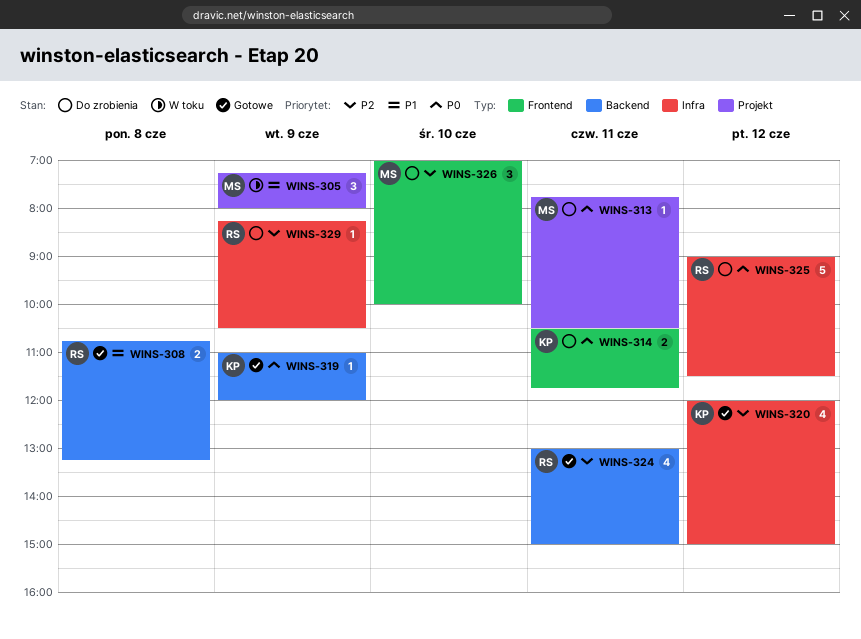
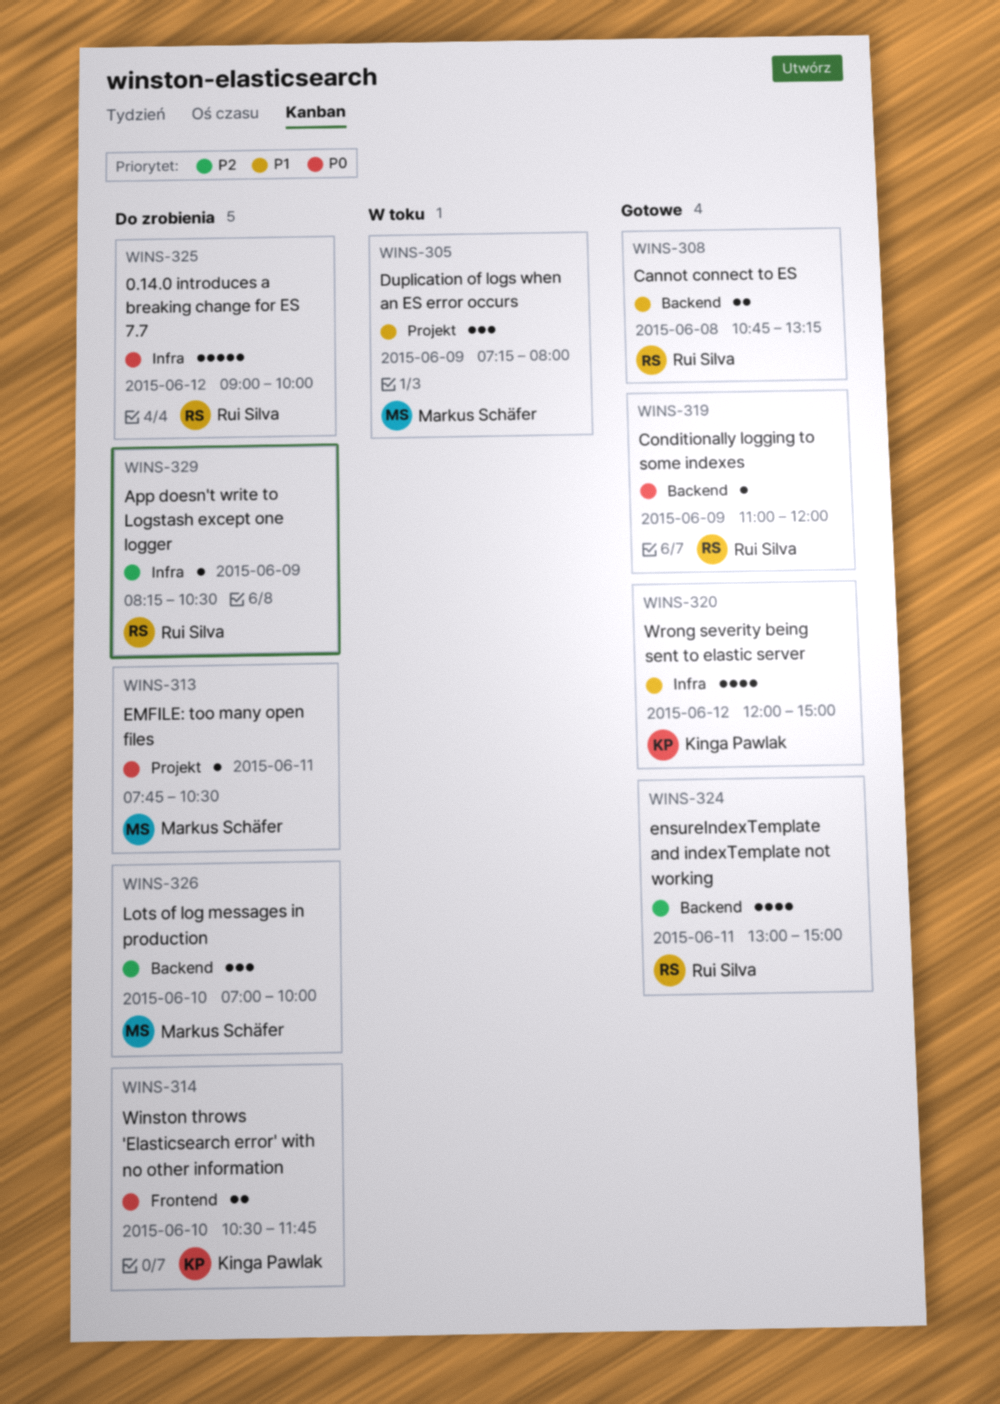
WINS-314, day: Jun 11 -> Jun 10
WINS-319, owner: Kinga Pawlak -> Rui Silva
WINS-320, priority: P2 -> P1
WINS-325, ends: 11:30 -> 10:00
WINS-326, label: Frontend -> Backend

